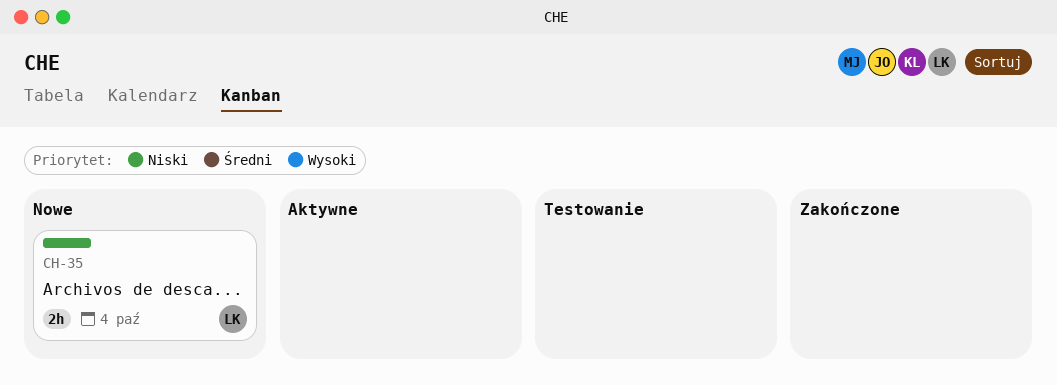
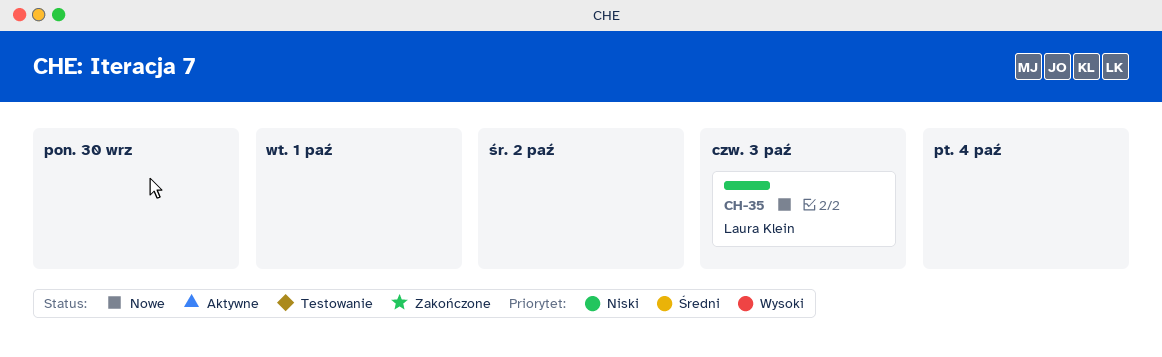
CH-35, due: Oct 4 -> Oct 3

